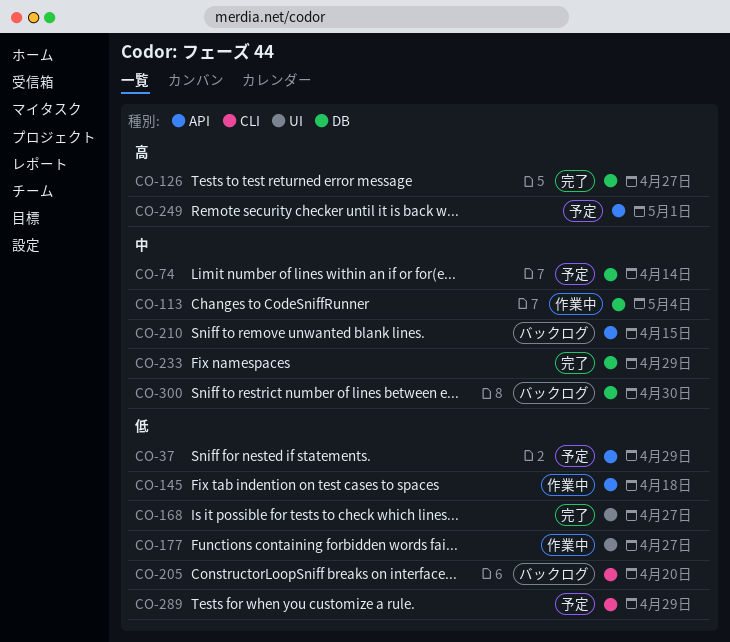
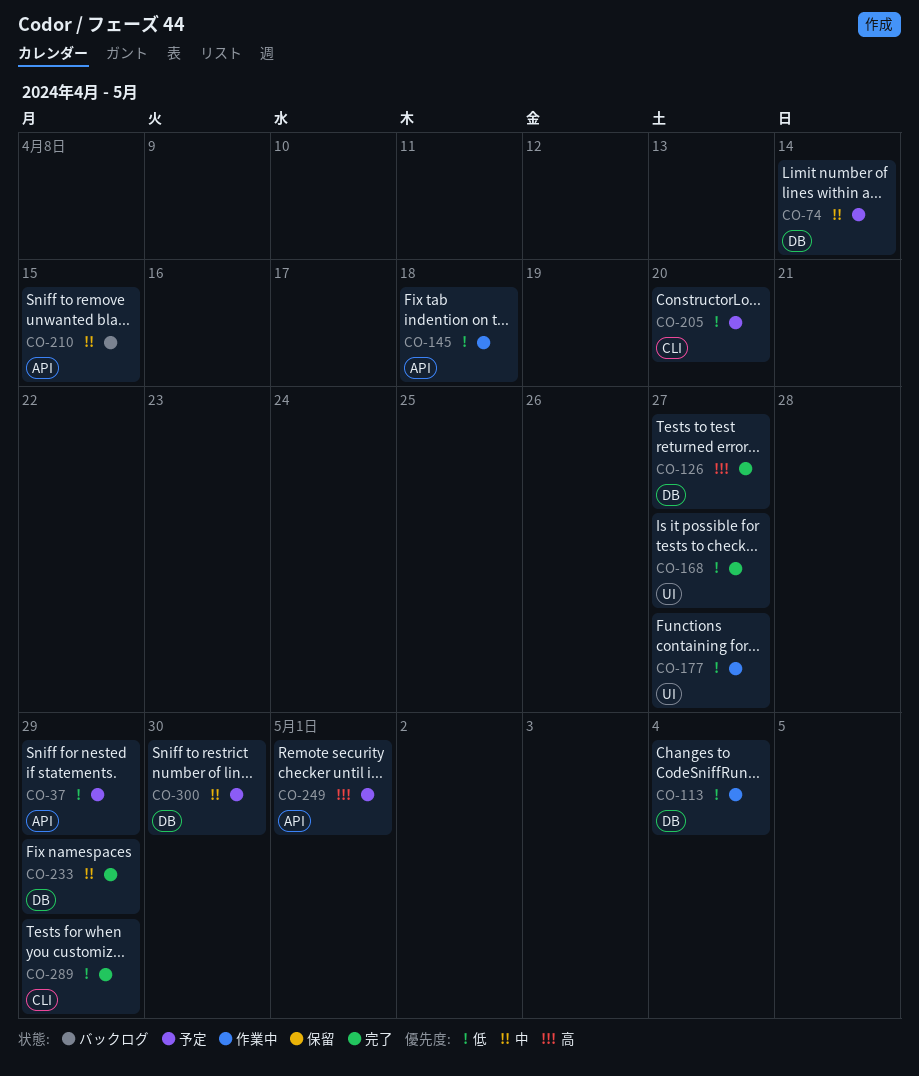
CO-113, priority: 中 -> 低
CO-205, status: バックログ -> 予定
CO-289, status: 予定 -> 完了
CO-300, status: バックログ -> 予定

